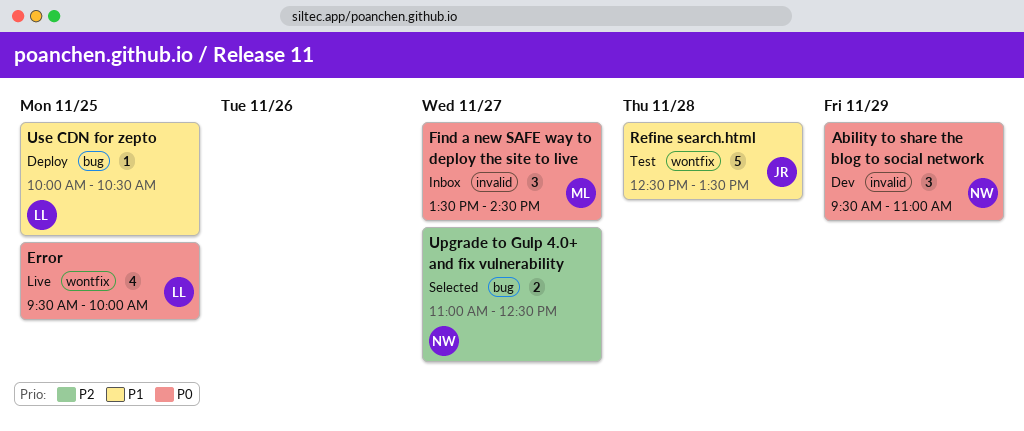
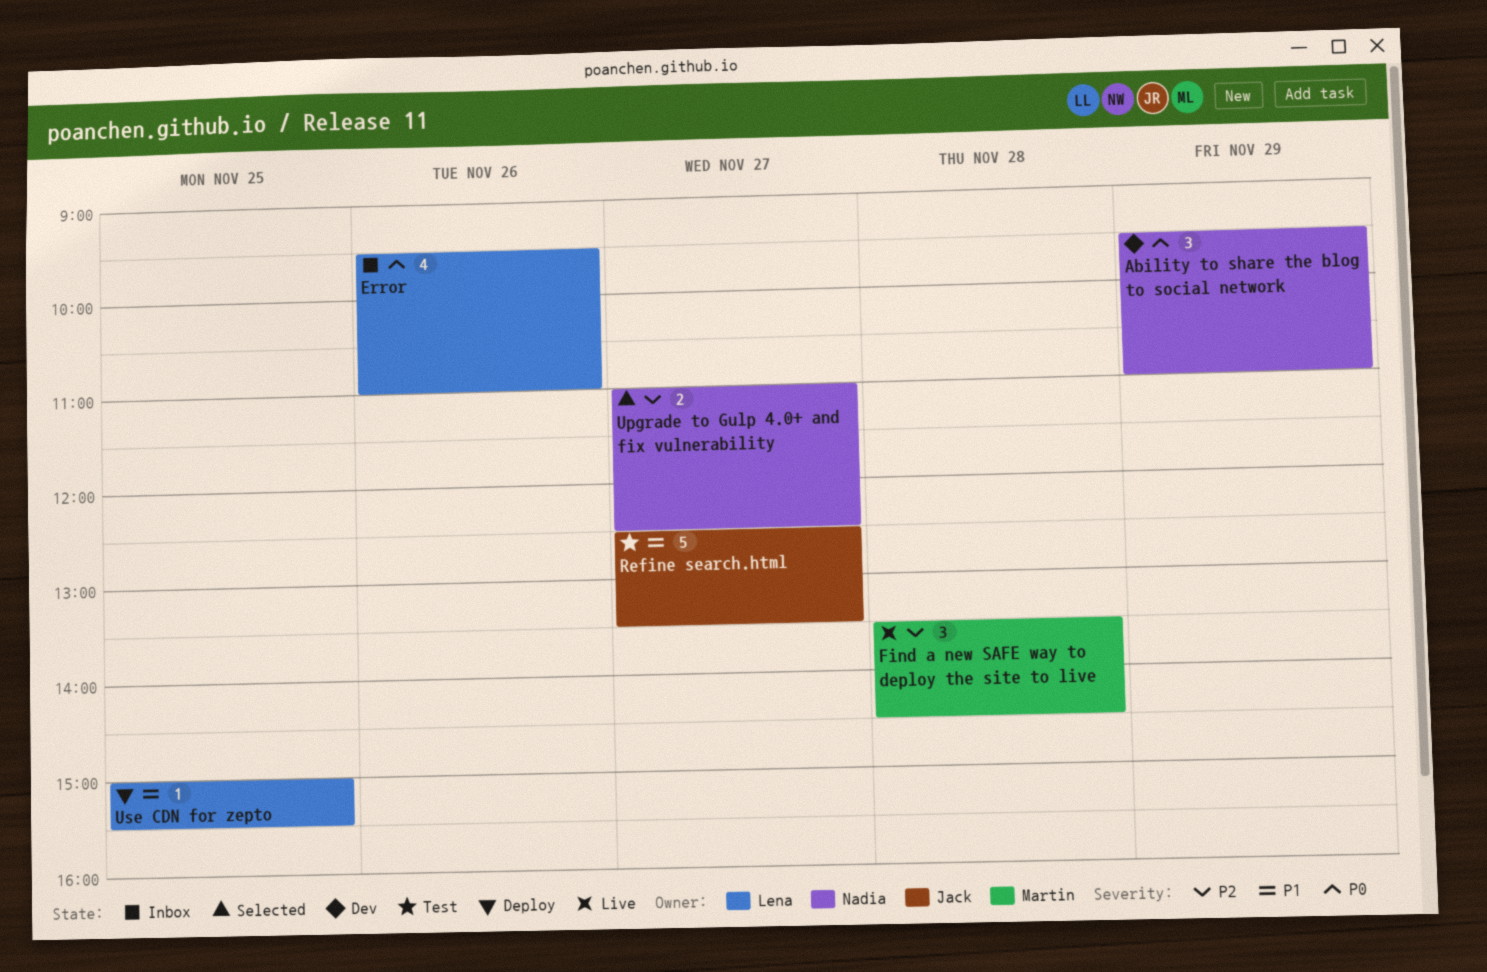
Error, status: Live -> Inbox
Error, day: Nov 25 -> Nov 26
Error, ends: 10:00 -> 11:00
Find a new SAFE way to deploy the site to live, status: Inbox -> Live
Find a new SAFE way to deploy the site to live, priority: P0 -> P2
Find a new SAFE way to deploy the site to live, day: Nov 27 -> Nov 28
Refine search.html, day: Nov 28 -> Nov 27
Use CDN for zepto, begins: 10:00 -> 15:00
Use CDN for zepto, ends: 10:30 -> 15:30

